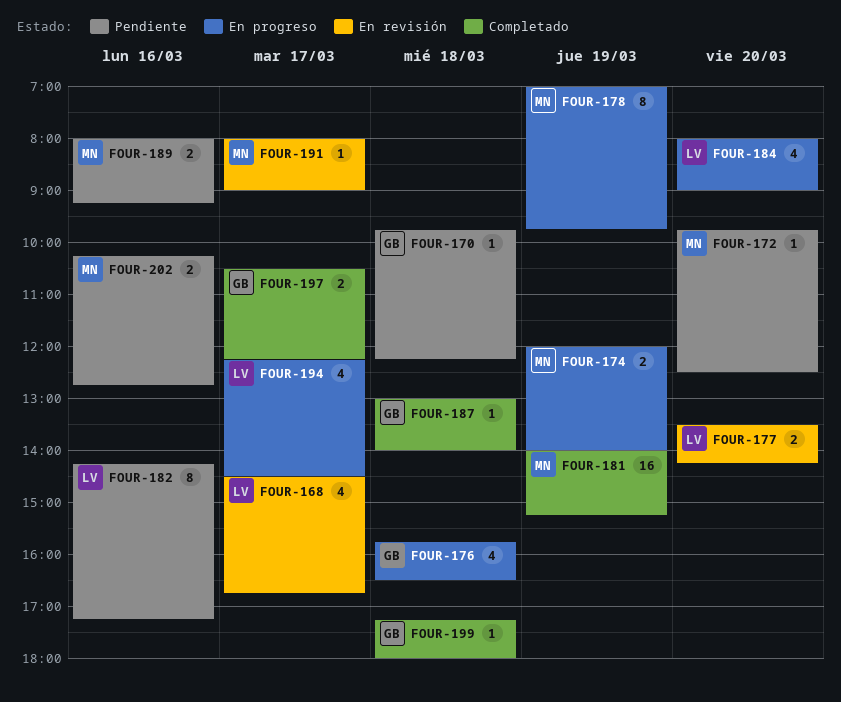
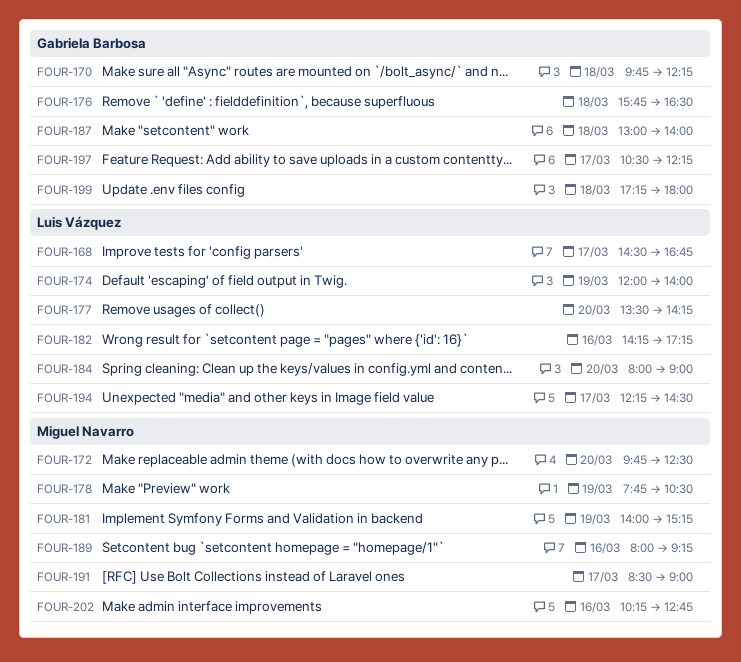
FOUR-174, owner: Miguel Navarro -> Luis Vázquez
FOUR-178, begins: 07:00 -> 07:45
FOUR-178, ends: 09:45 -> 10:30
FOUR-191, begins: 08:00 -> 08:30

